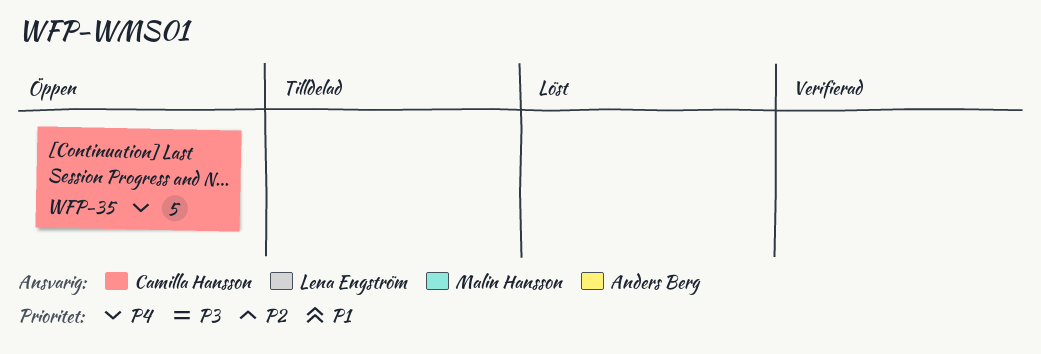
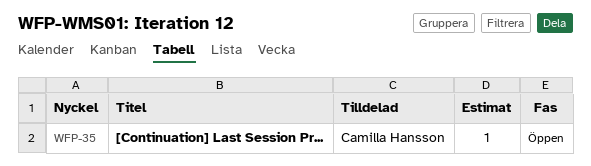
WFP-35, estimate: 5 -> 1

